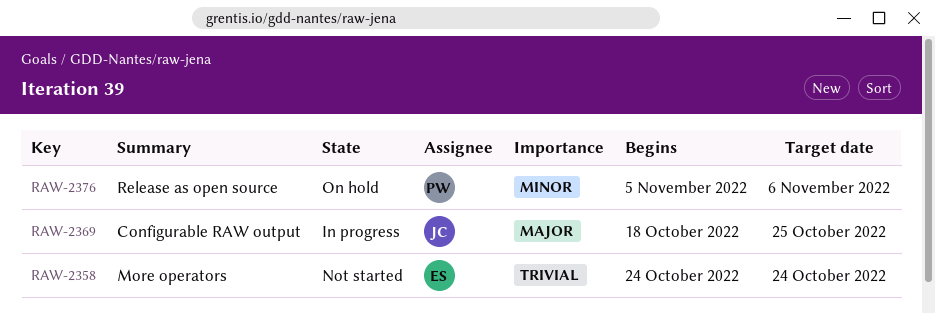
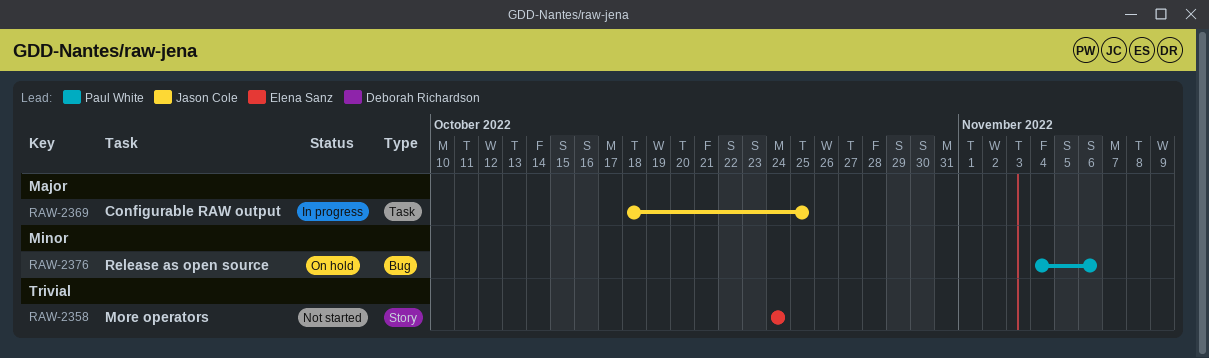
RAW-2376, start: Nov 5 -> Nov 4

